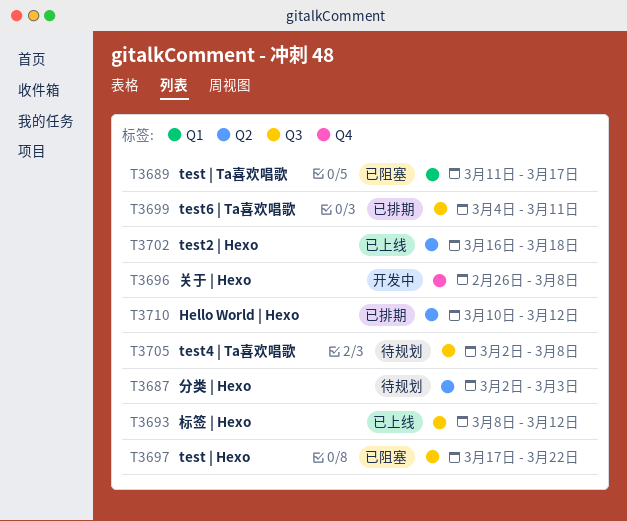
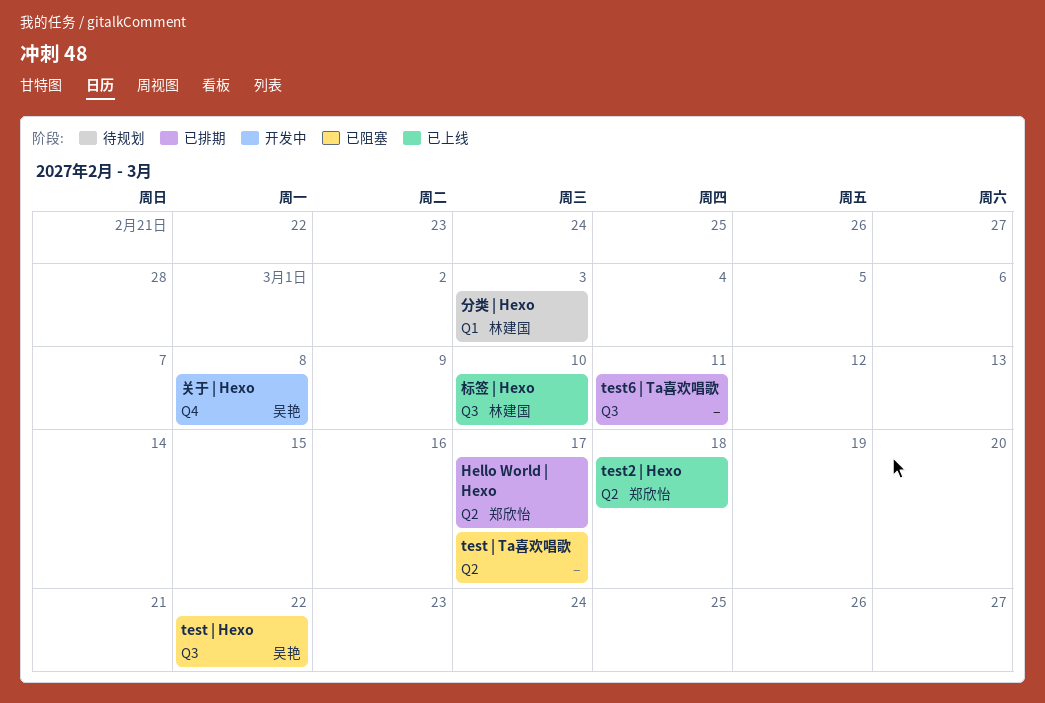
Hello World | Hexo, due: Mar 12 -> Mar 17
test | Ta喜欢唱歌, label: Q1 -> Q2
test4 | Ta喜欢唱歌: present -> none
分类 | Hexo, label: Q2 -> Q1
标签 | Hexo, due: Mar 12 -> Mar 10

